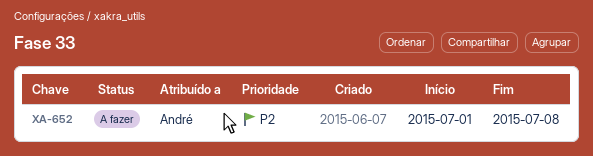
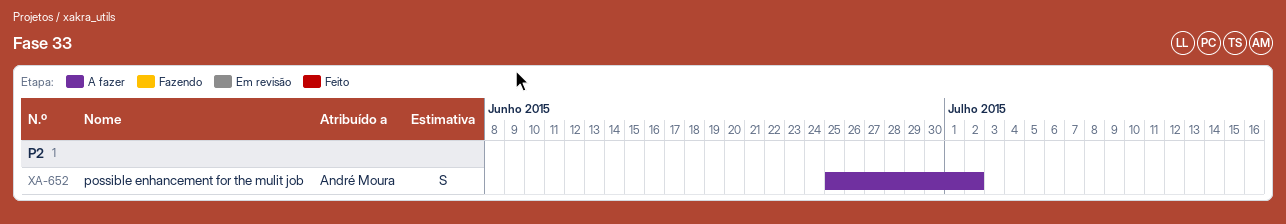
XA-652, start: Jul 1 -> Jun 25
XA-652, due: Jul 8 -> Jul 2

